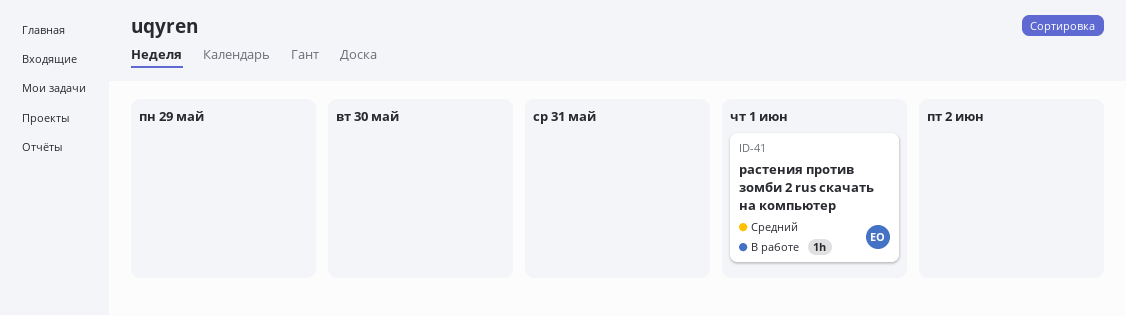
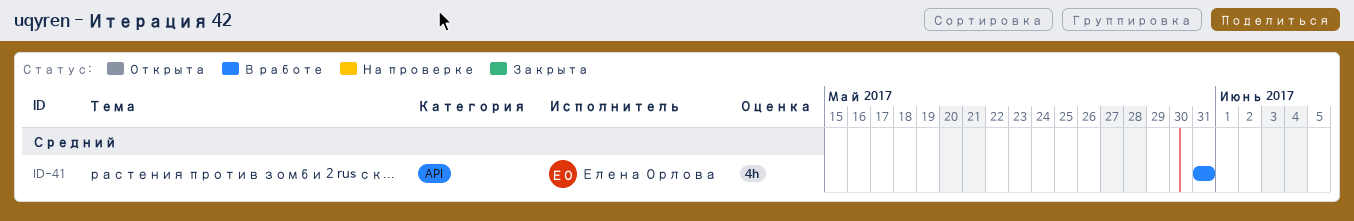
ID-41, estimate: 1h -> 4h
ID-41, due: Jun 1 -> May 31

